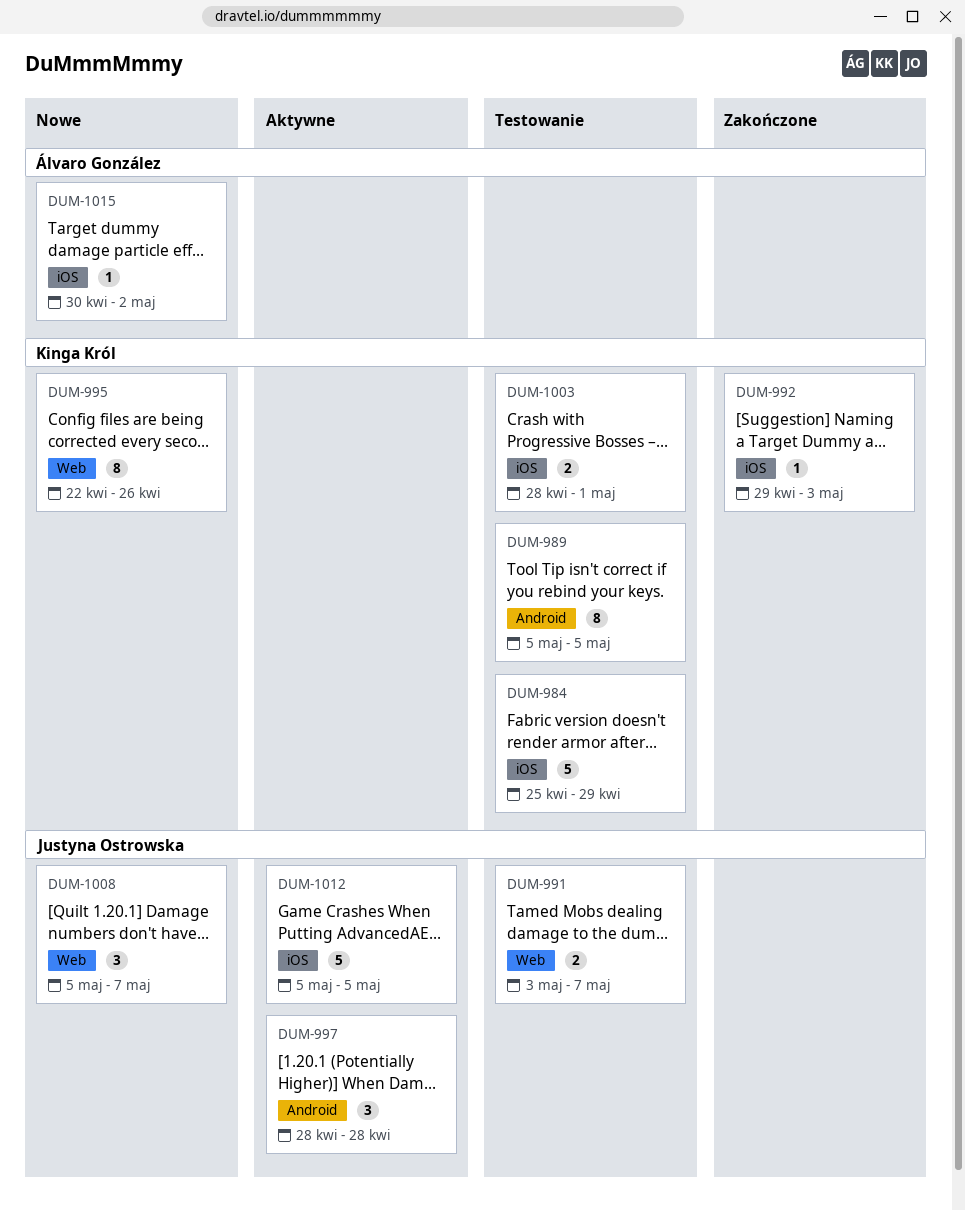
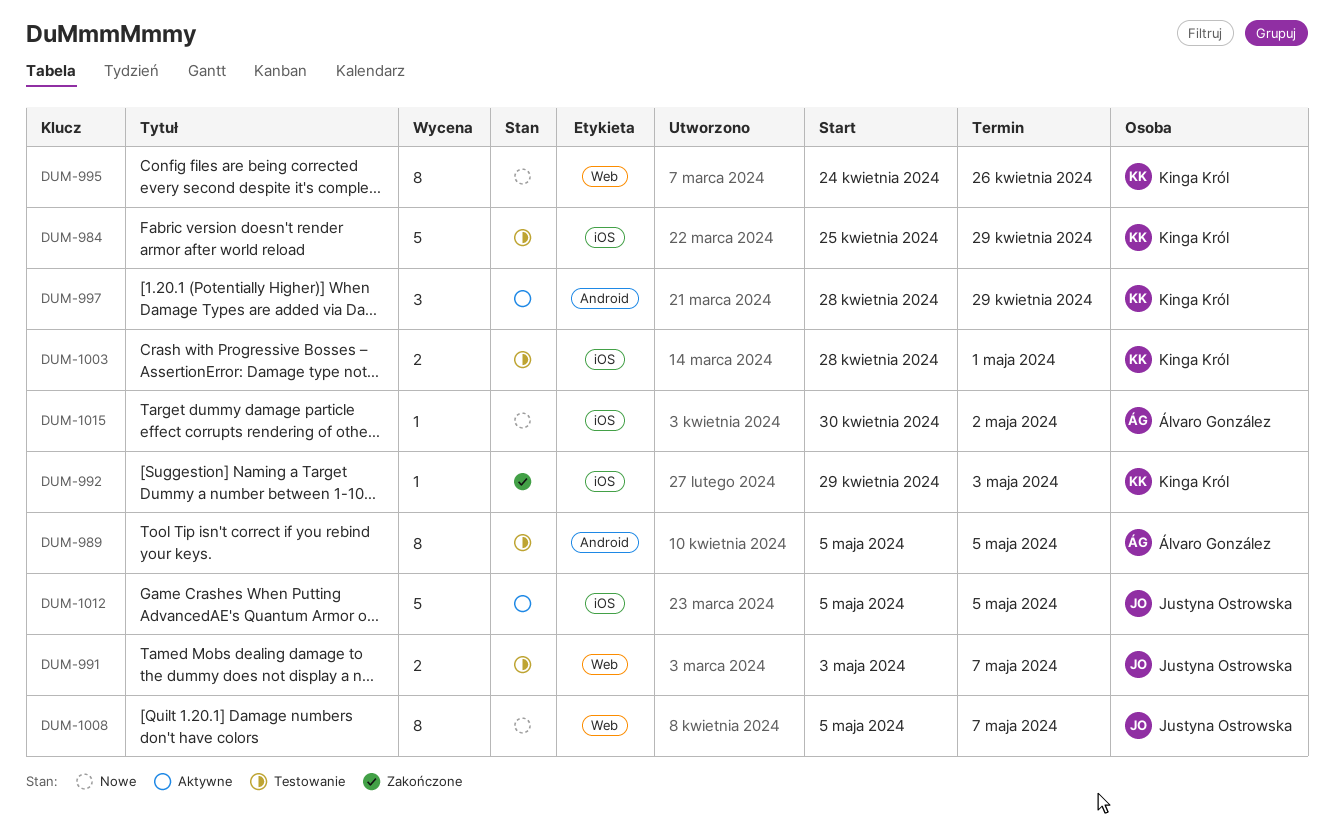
DUM-989, owner: Kinga Król -> Álvaro González
DUM-995, start: Apr 22 -> Apr 24
DUM-997, owner: Justyna Ostrowska -> Kinga Król
DUM-997, due: Apr 28 -> Apr 29
DUM-1008, estimate: 3 -> 8

